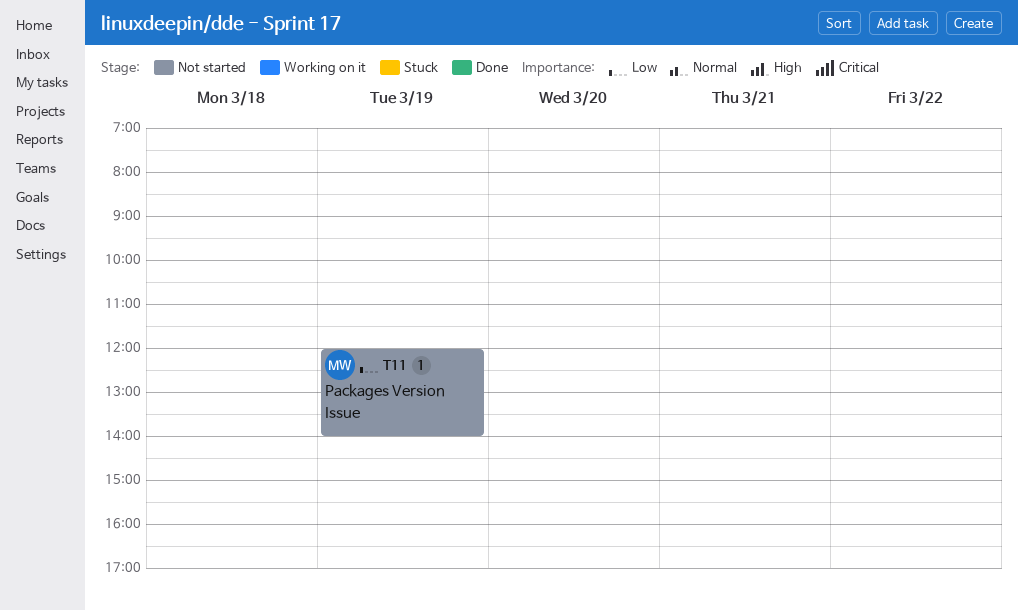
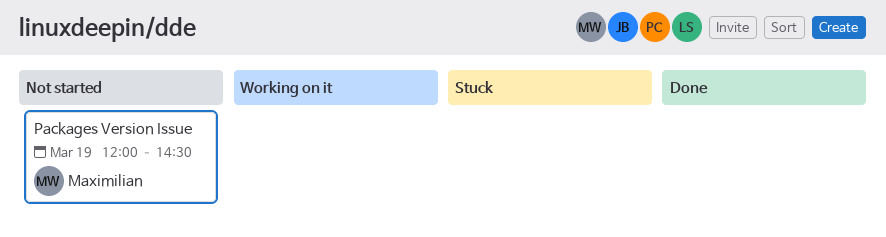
Packages Version Issue, ends: 14:00 -> 14:30

